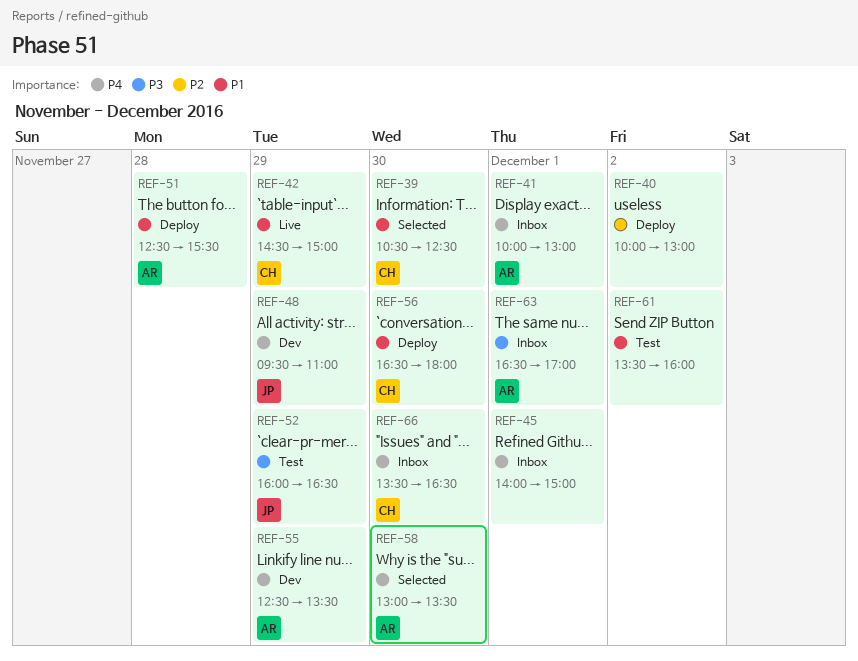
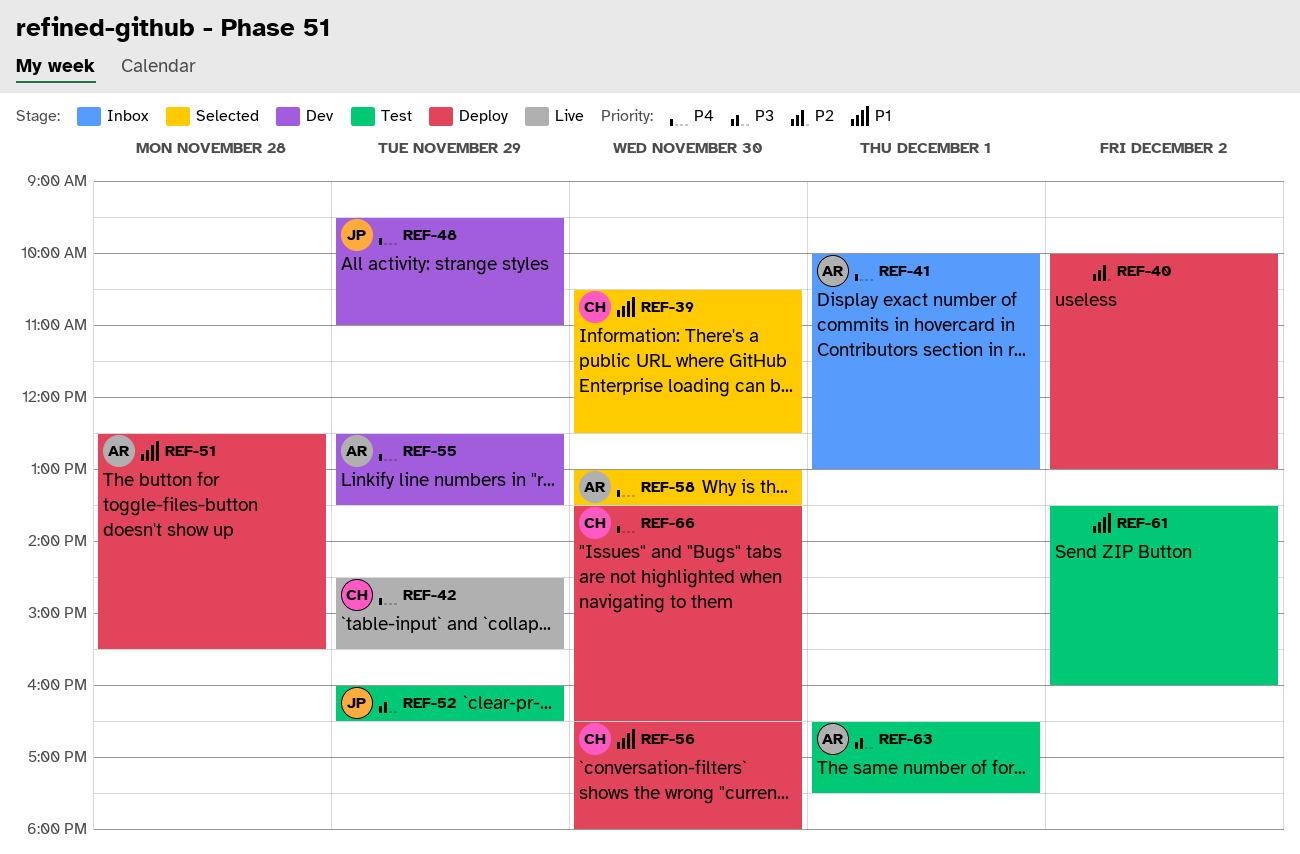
REF-42, priority: P1 -> P4
REF-42, ends: 15:00 -> 15:30
REF-45: present -> none
REF-63, status: Inbox -> Test
REF-63, ends: 17:00 -> 17:30
REF-66, status: Inbox -> Deploy

